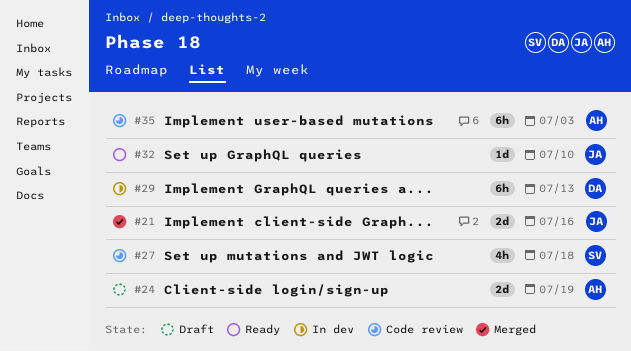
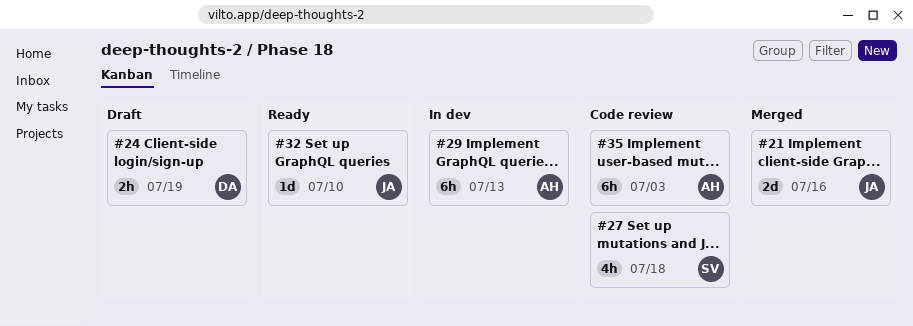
#24, owner: AH -> DA
#24, estimate: 2d -> 2h
#29, owner: DA -> AH

